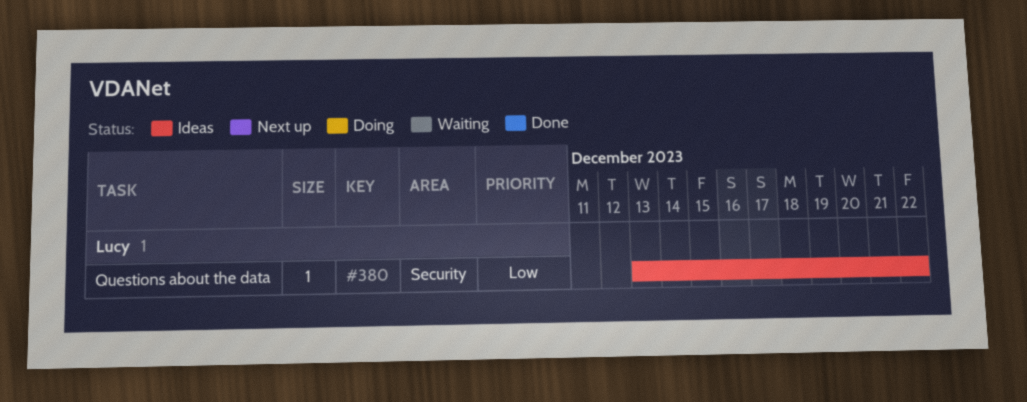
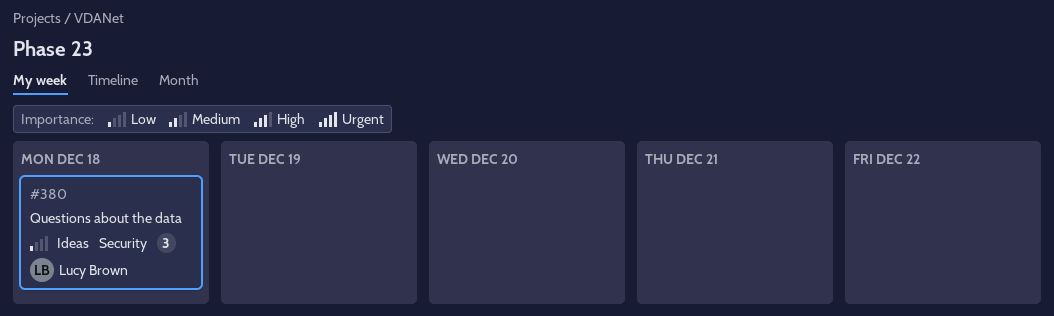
#380, estimate: 1 -> 3
#380, due: Dec 22 -> Dec 18

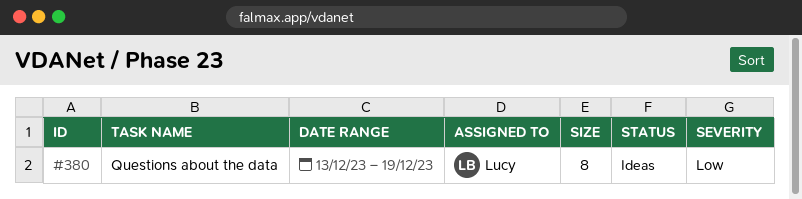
#380, estimate: 3 -> 8
#380, due: Dec 18 -> Dec 19

